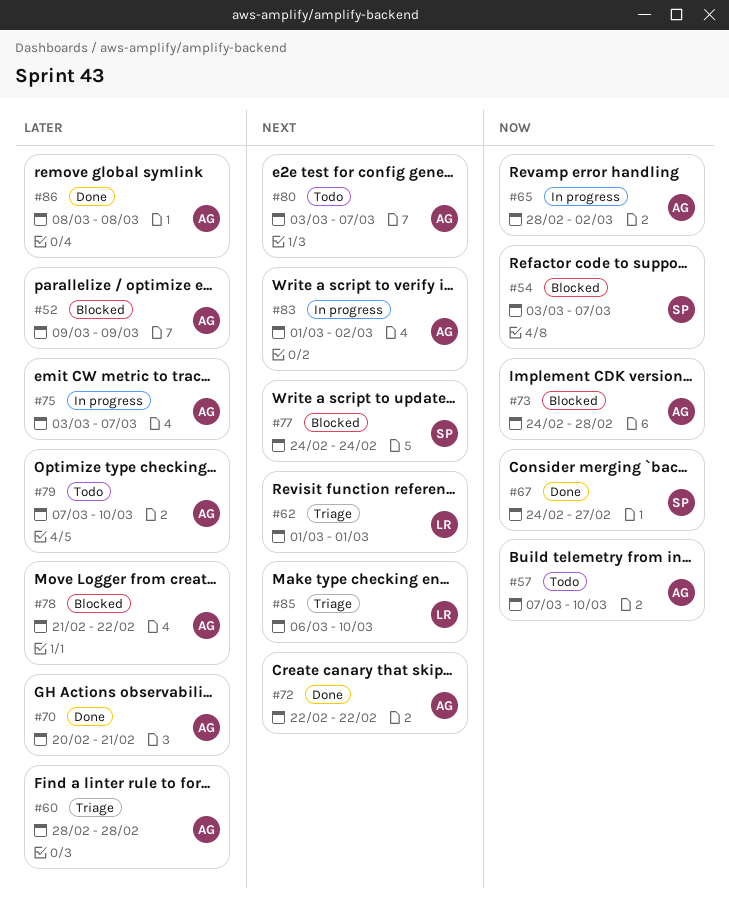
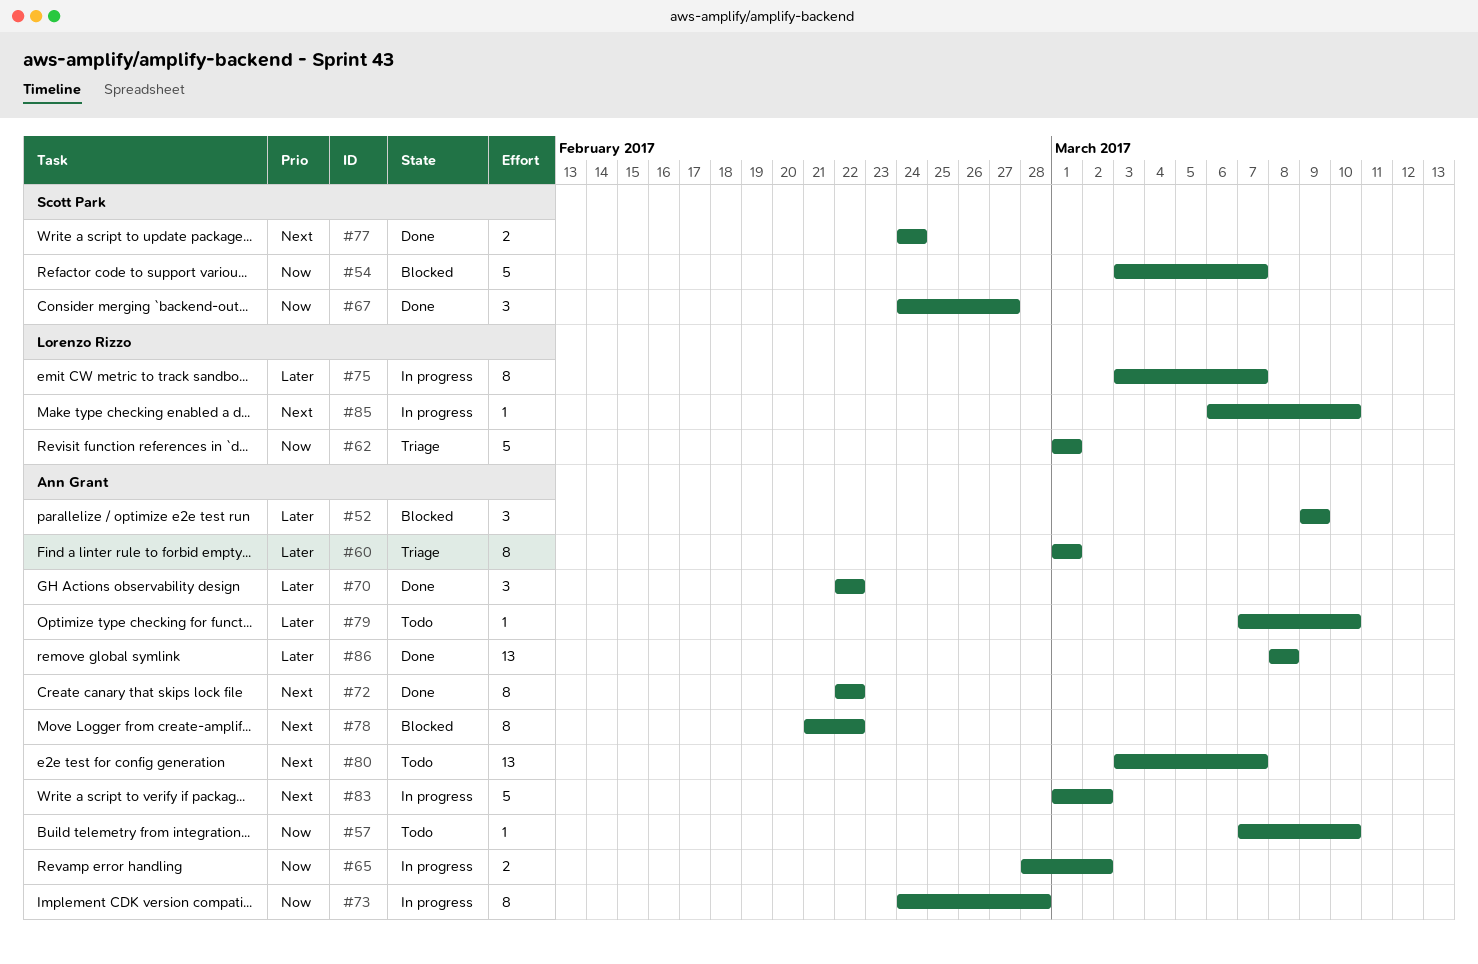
#60, start: Feb 28 -> Mar 1
#60, due: Feb 28 -> Mar 1
#62, priority: Next -> Now
#70, start: Feb 20 -> Feb 22
#70, due: Feb 21 -> Feb 22
#73, status: Blocked -> In progress
#75, owner: Ann Grant -> Lorenzo Rizzo
#77, status: Blocked -> Done
#78, priority: Later -> Next
#85, status: Triage -> In progress

